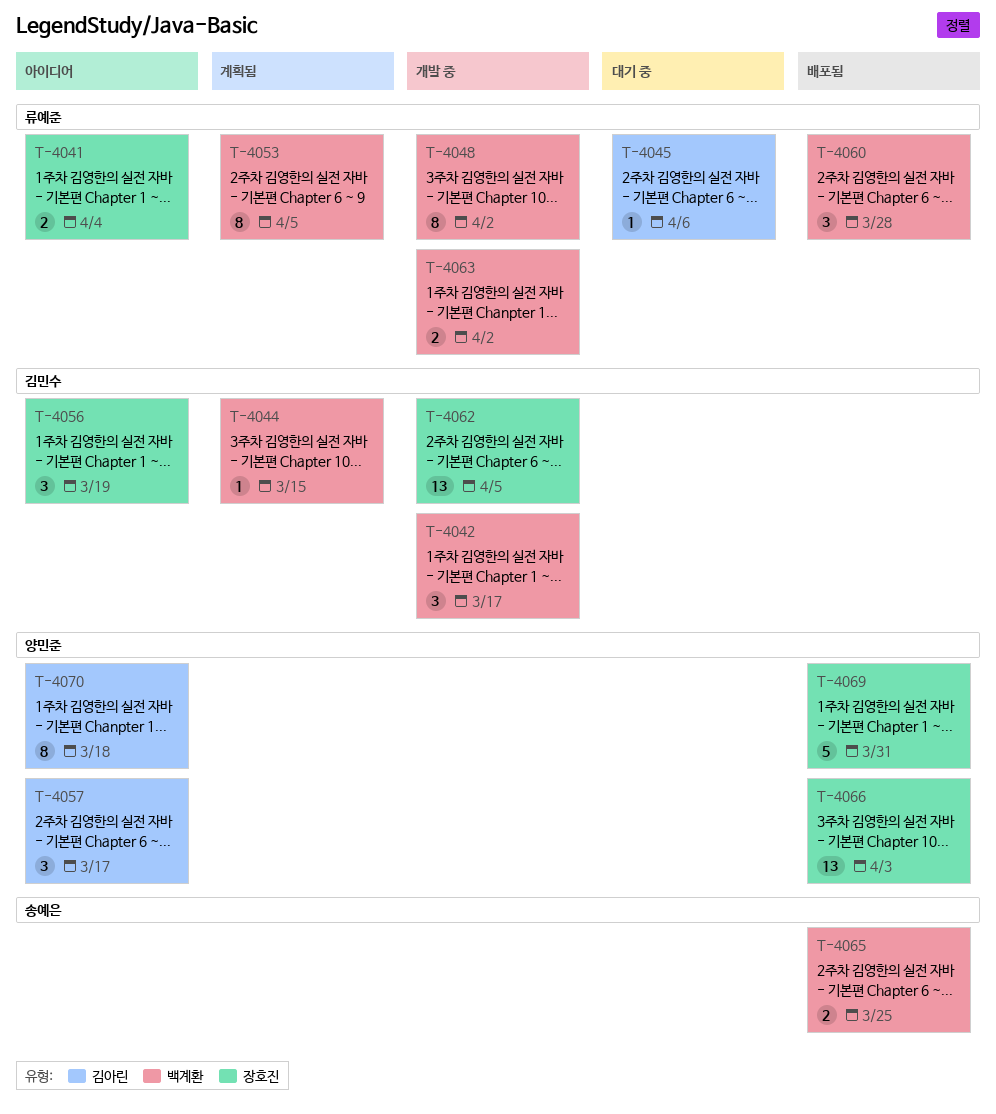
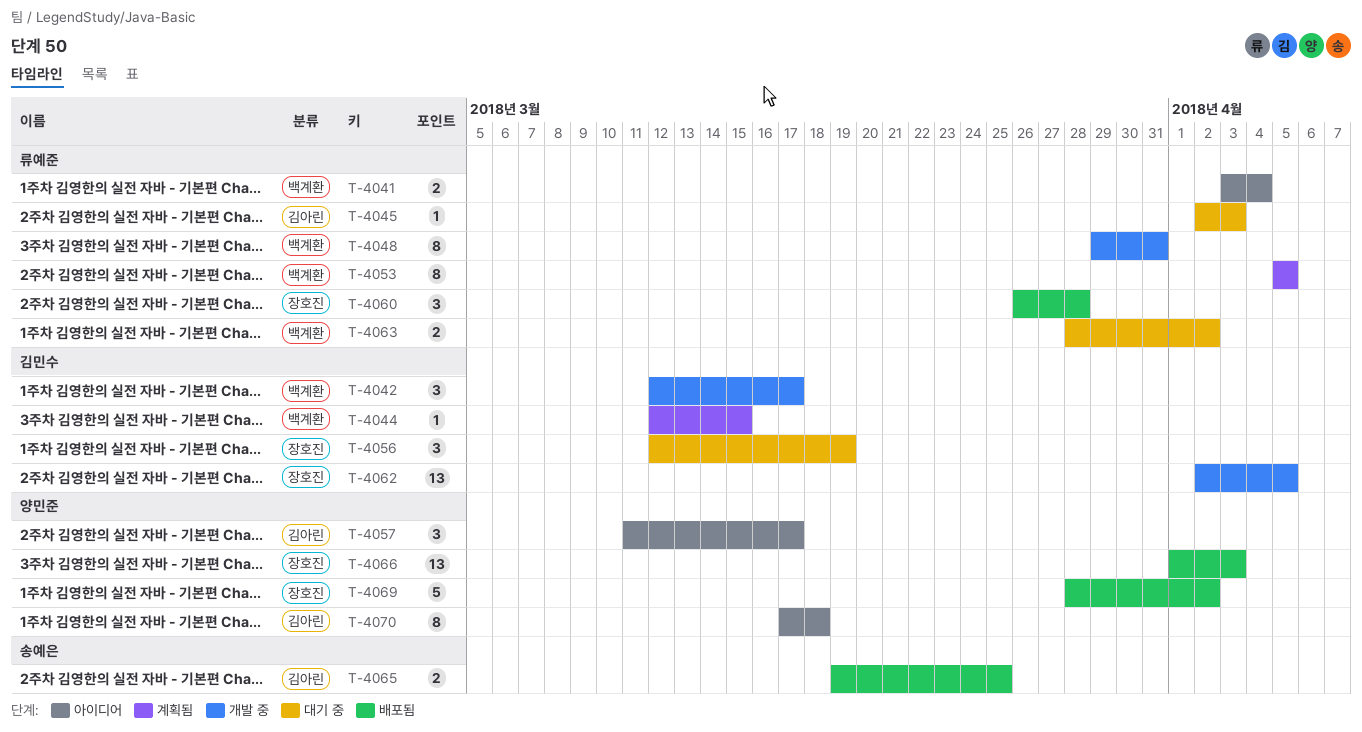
T-4041, label: 장호진 -> 백계환
T-4045, due: Apr 6 -> Apr 3
T-4048, due: Apr 2 -> Mar 31
T-4056, status: 아이디어 -> 대기 중
T-4060, label: 백계환 -> 장호진
T-4063, status: 개발 중 -> 대기 중
T-4065, label: 백계환 -> 김아린
T-4069, due: Mar 31 -> Apr 2

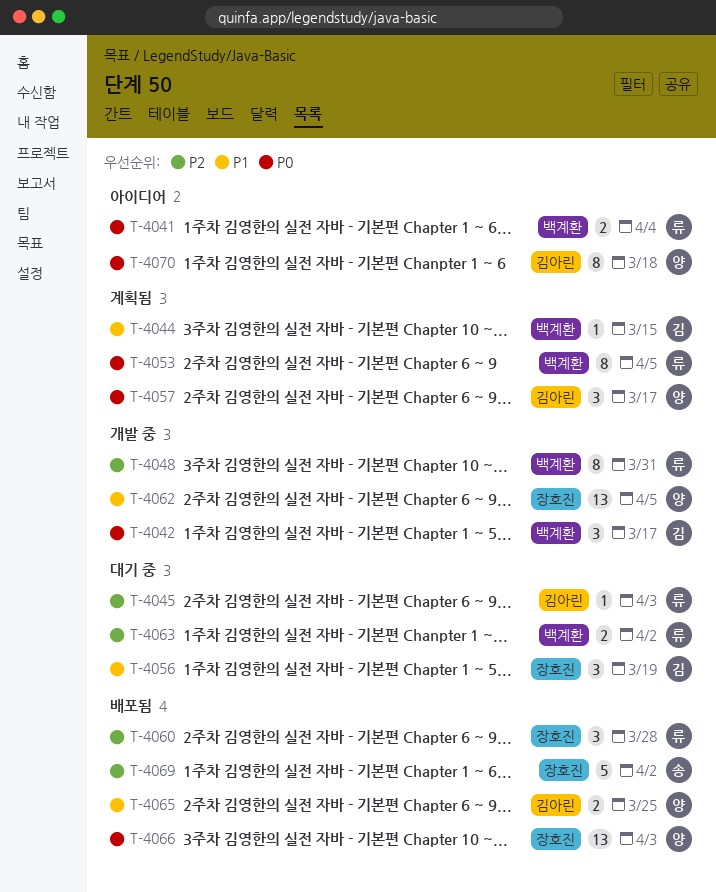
T-4057, status: 아이디어 -> 계획됨
T-4062, owner: 김민수 -> 양민준
T-4065, owner: 송예은 -> 양민준
T-4069, owner: 양민준 -> 송예은

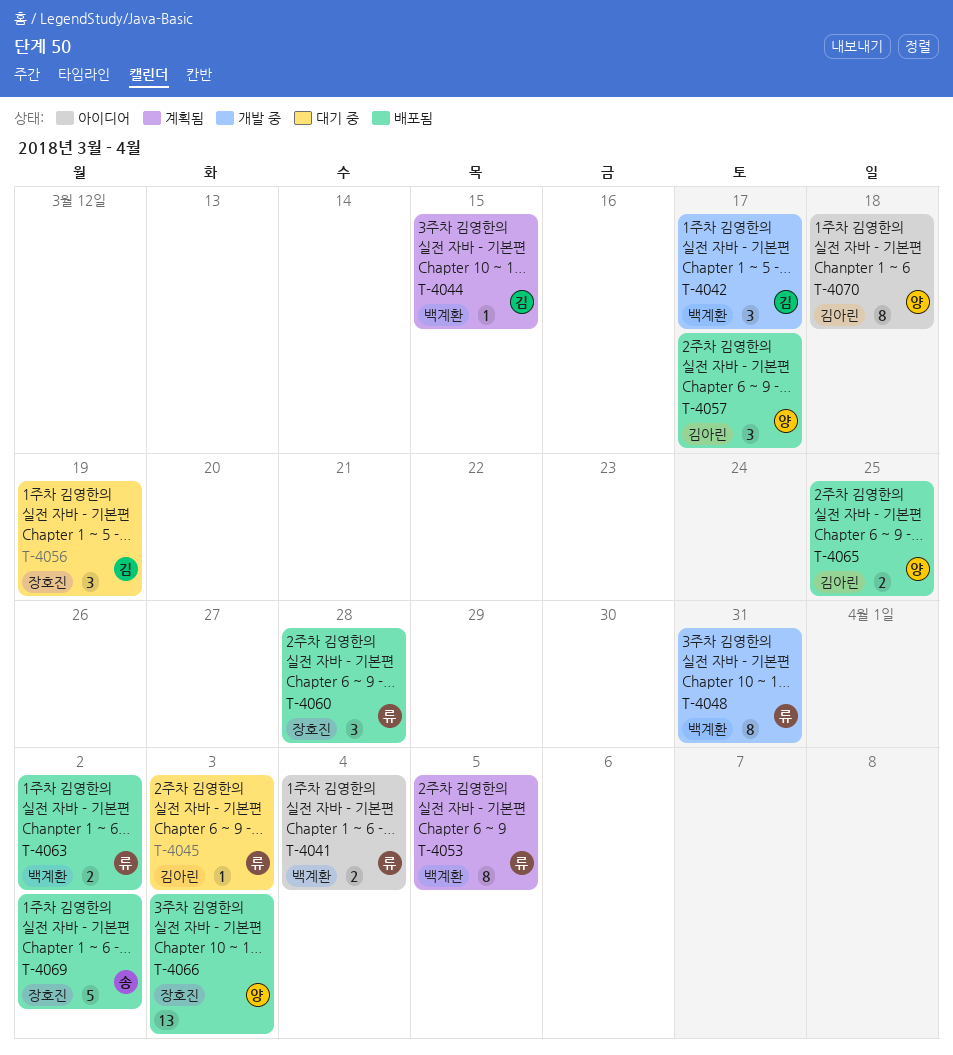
T-4057, status: 계획됨 -> 배포됨
T-4062: present -> none
T-4063, status: 대기 중 -> 배포됨

